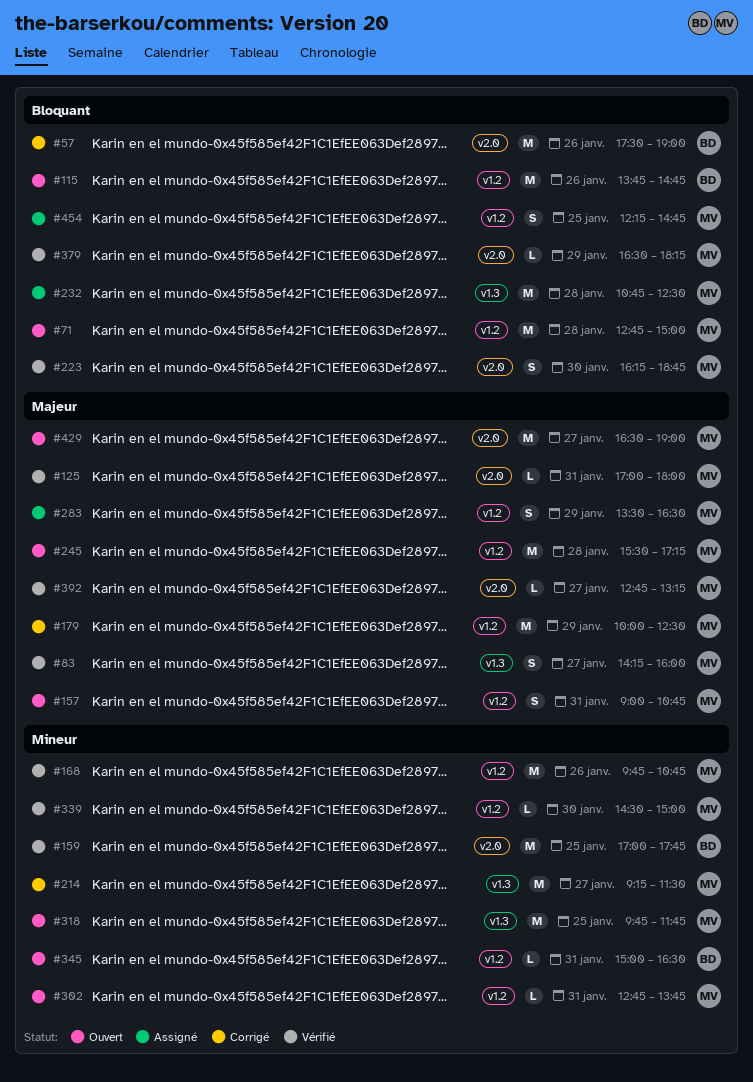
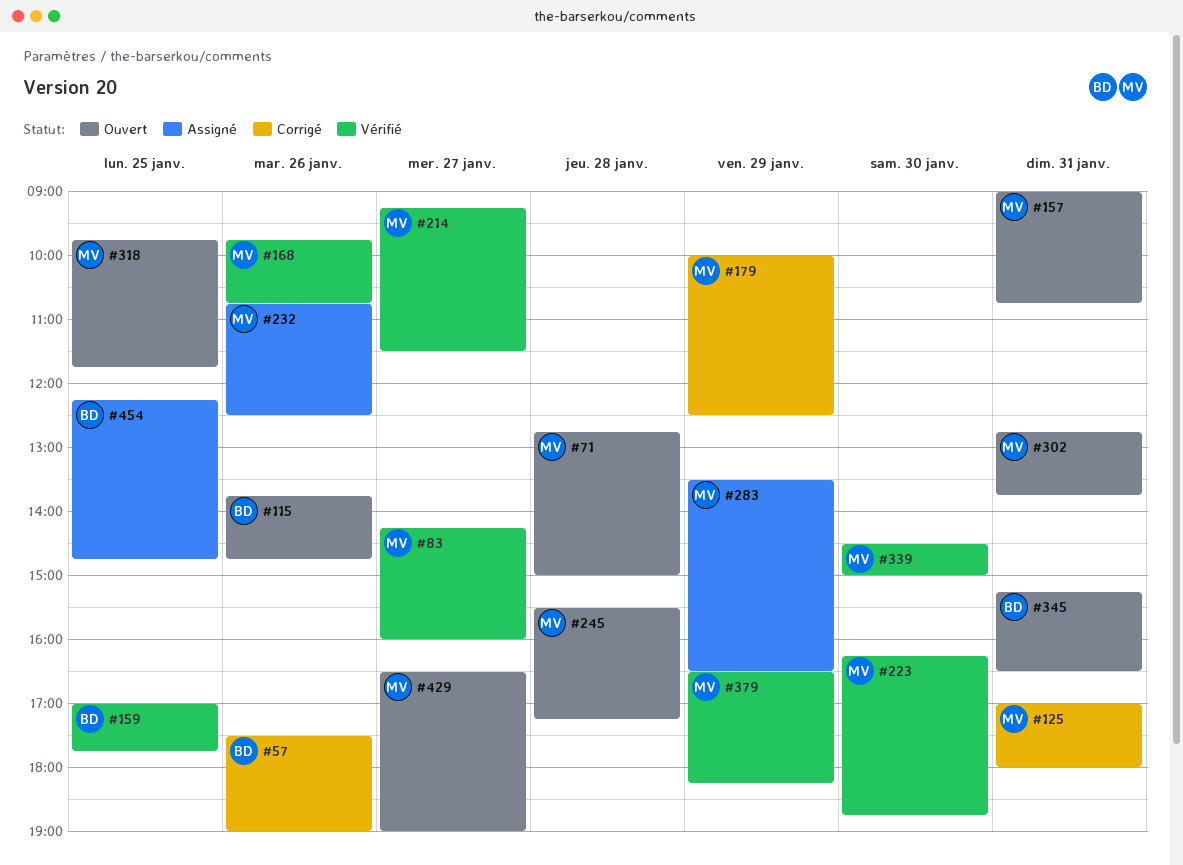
#125, status: Vérifié -> Corrigé
#214, status: Corrigé -> Vérifié
#232, day: Jan 28 -> Jan 26
#345, begins: 15:00 -> 15:15
#392: present -> none
#454, owner: MV -> BD

